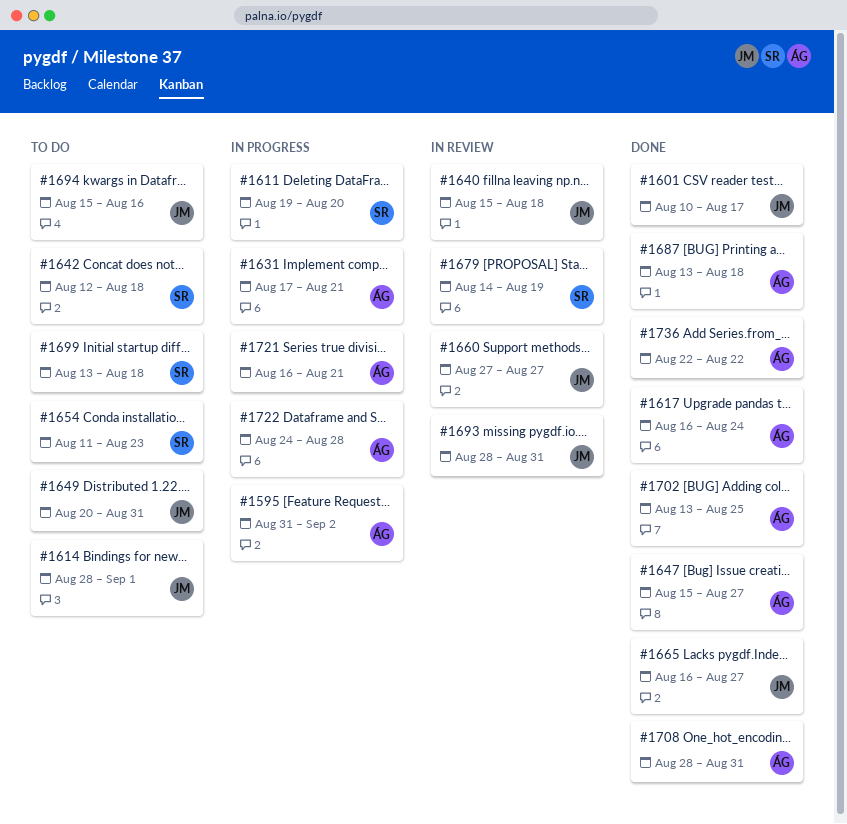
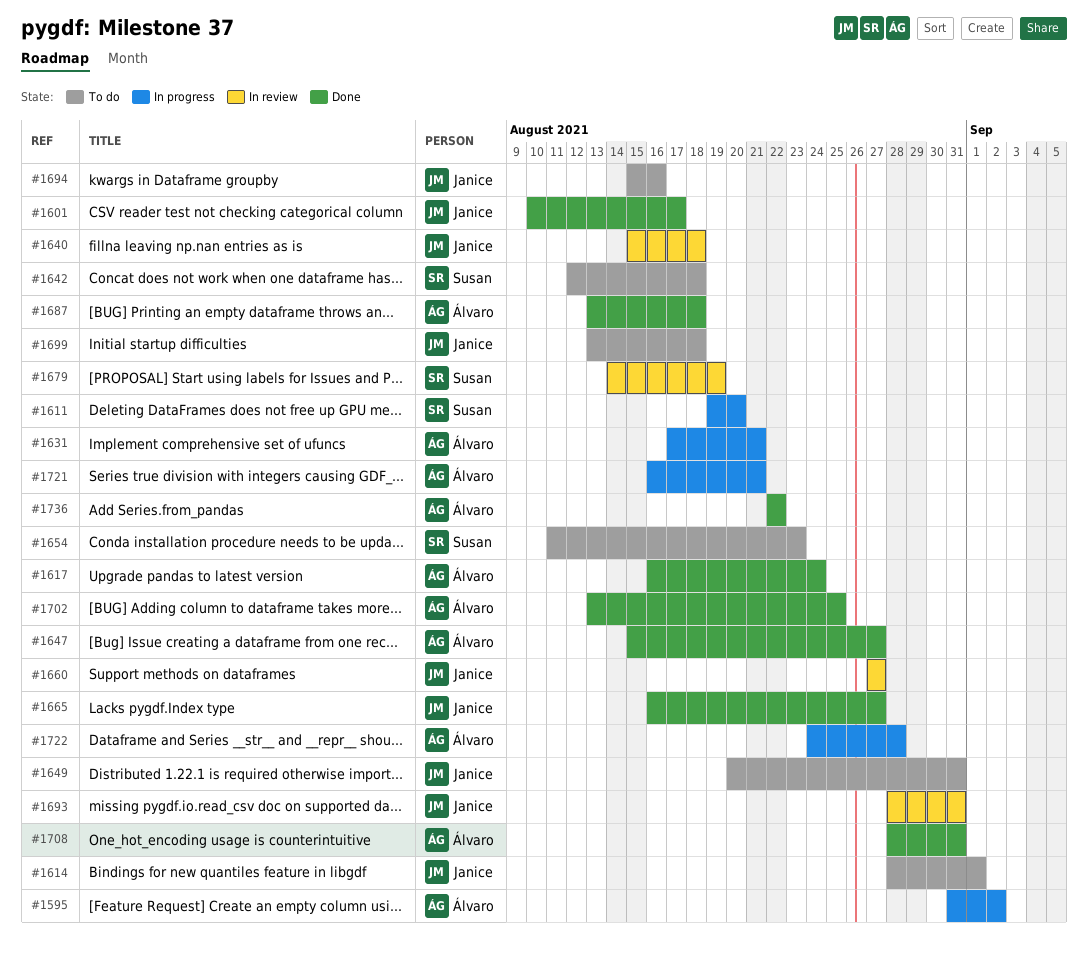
#1699, owner: Susan -> Janice

